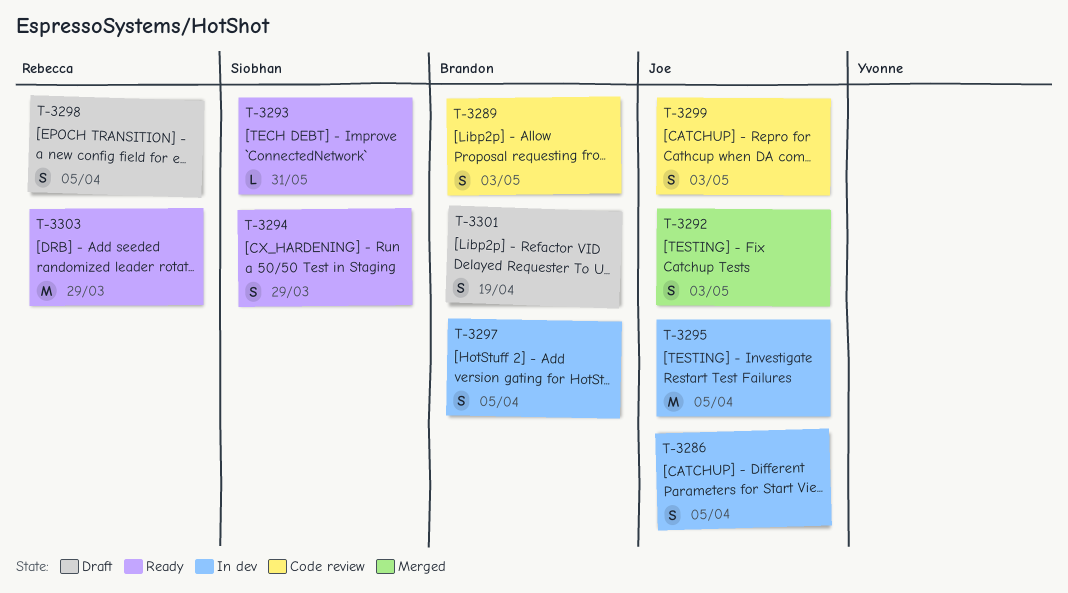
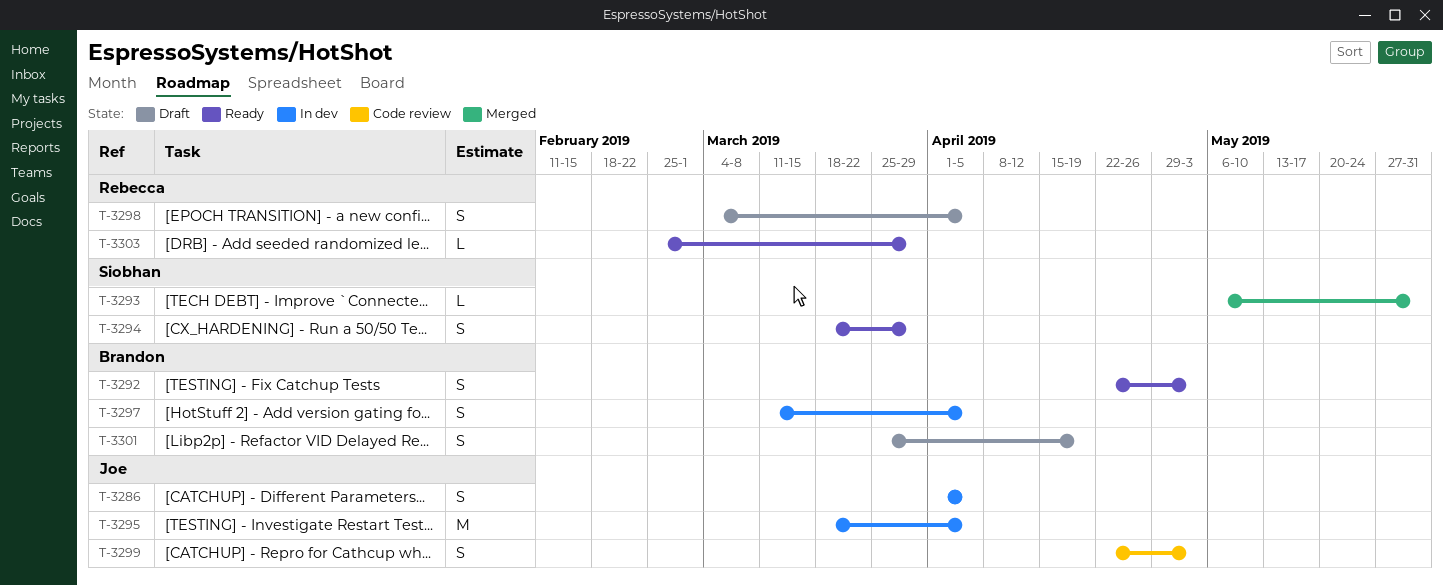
T-3289: present -> none
T-3292, status: Merged -> Ready
T-3292, owner: Joe -> Brandon
T-3293, status: Ready -> Merged
T-3303, estimate: M -> L

